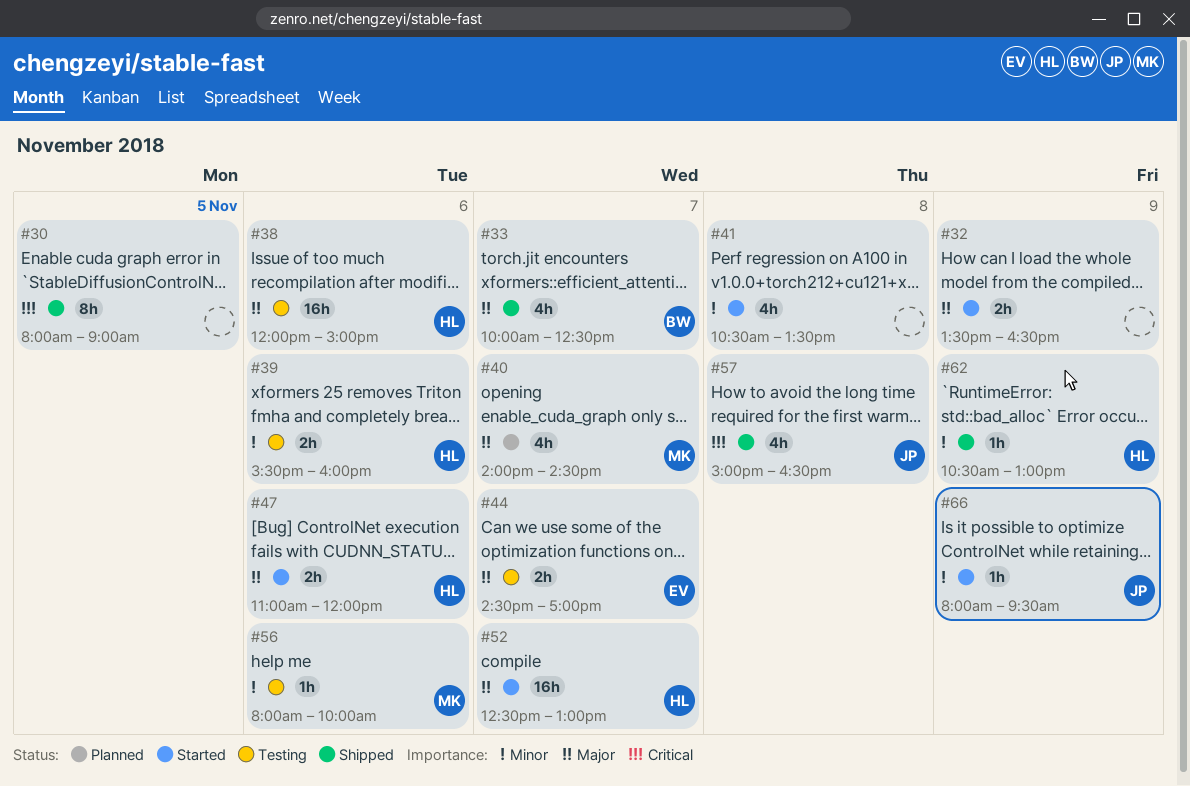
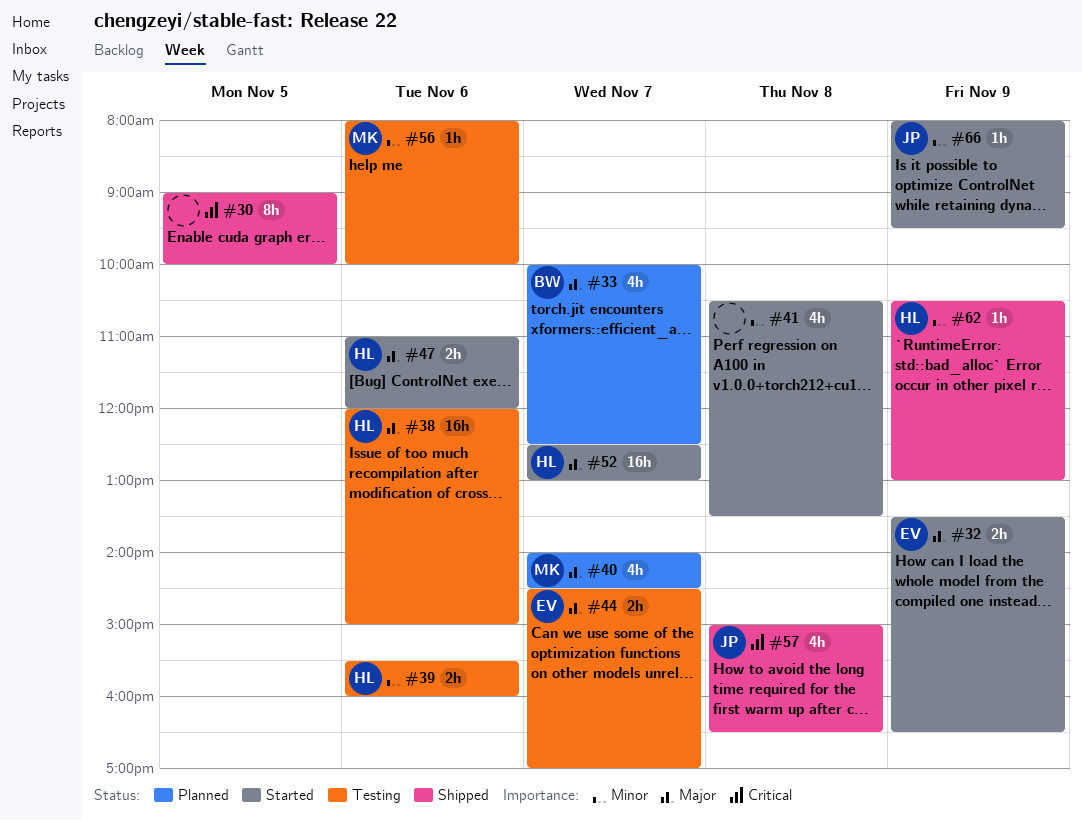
#30, begins: 08:00 -> 09:00
#30, ends: 09:00 -> 10:00
#32, owner: none -> EV
#33, status: Shipped -> Planned

